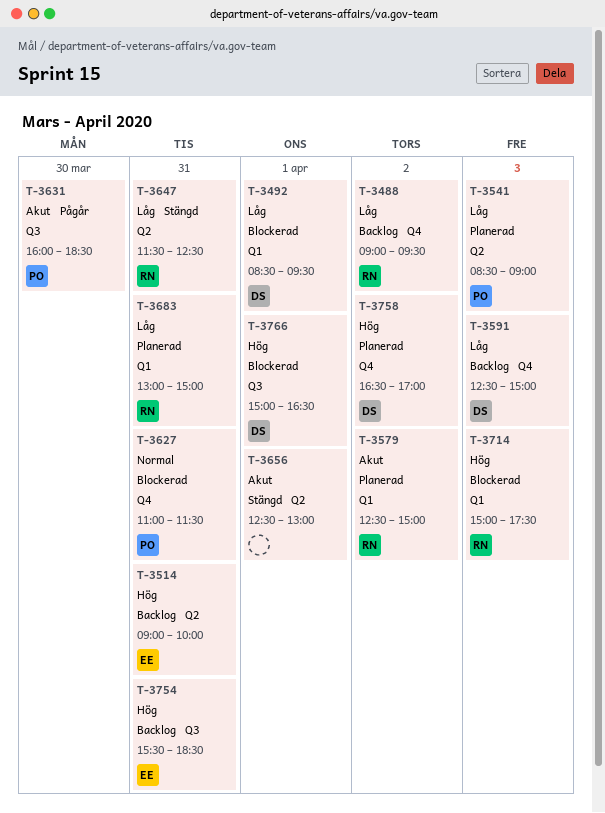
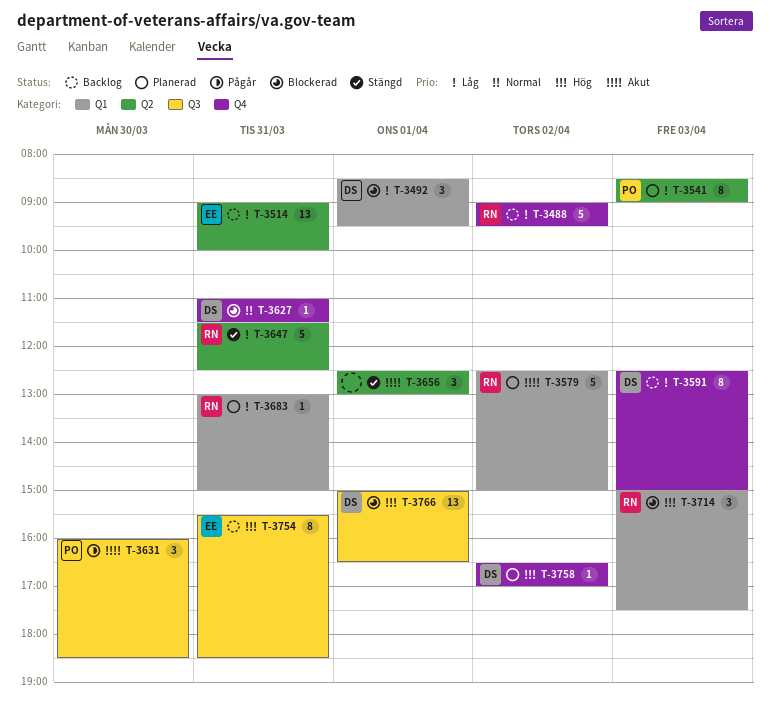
T-3514, priority: Hög -> Låg
T-3627, owner: PO -> DS

